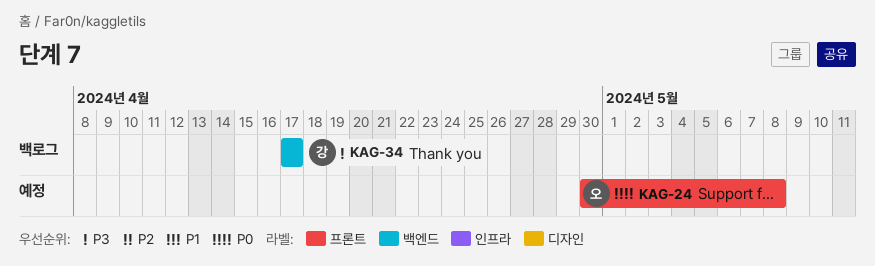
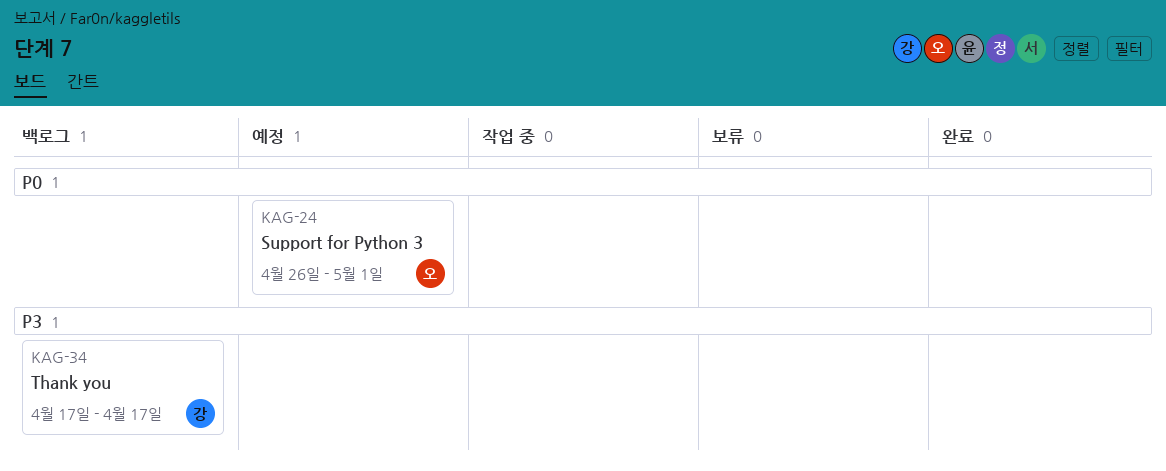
KAG-24, start: Apr 30 -> Apr 26
KAG-24, due: May 8 -> May 1

